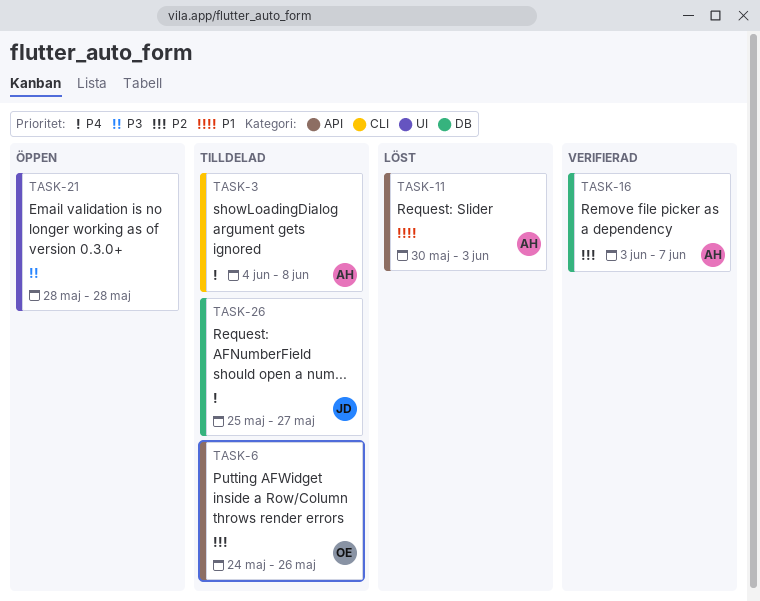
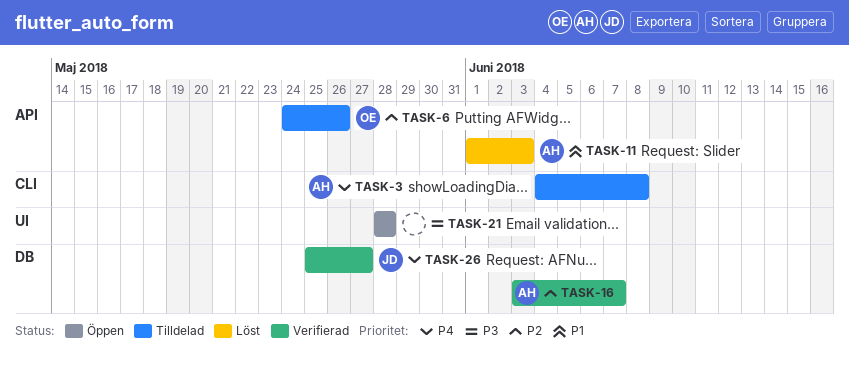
TASK-11, start: May 30 -> Jun 1
TASK-26, status: Tilldelad -> Verifierad

